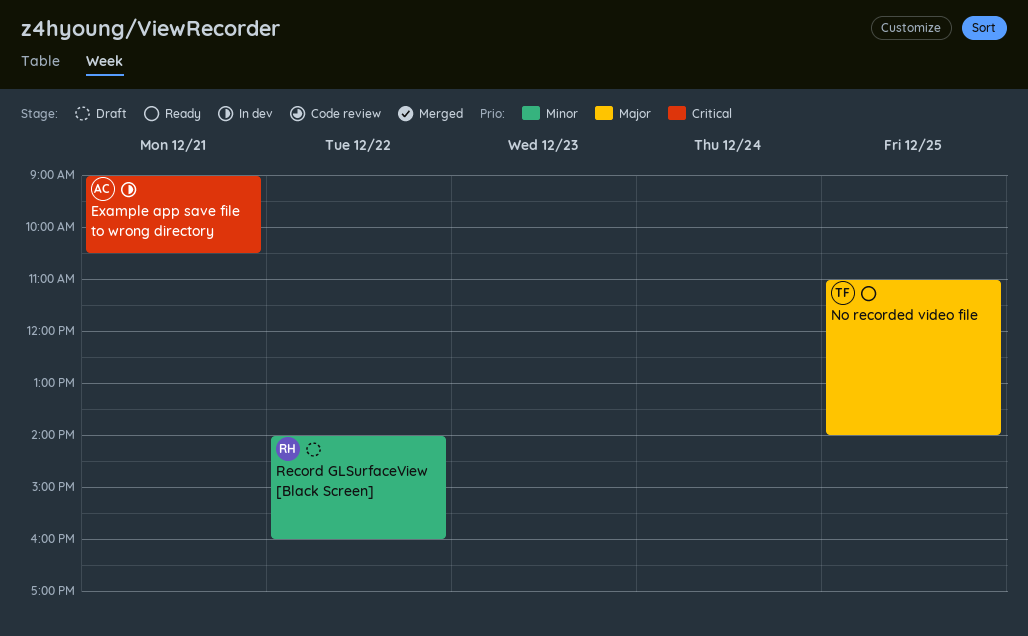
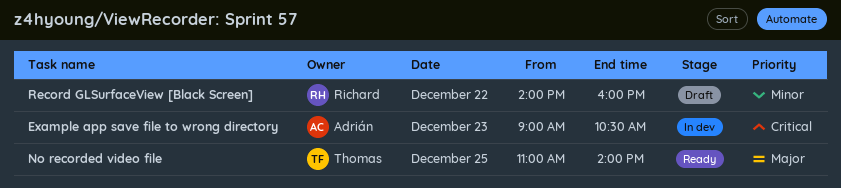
Example app save file to wrong directory, day: Dec 21 -> Dec 23

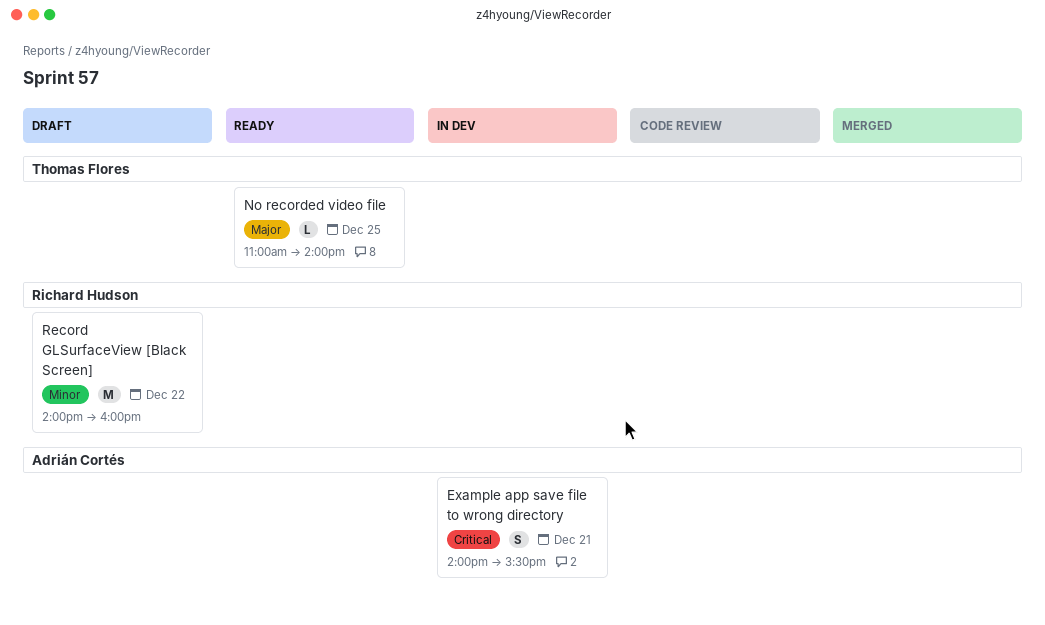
Example app save file to wrong directory, day: Dec 23 -> Dec 21
Example app save file to wrong directory, begins: 09:00 -> 14:00
Example app save file to wrong directory, ends: 10:30 -> 15:30

